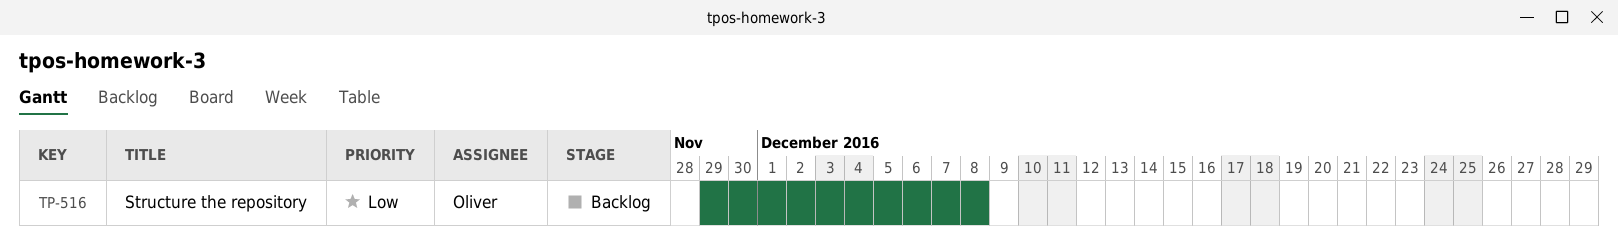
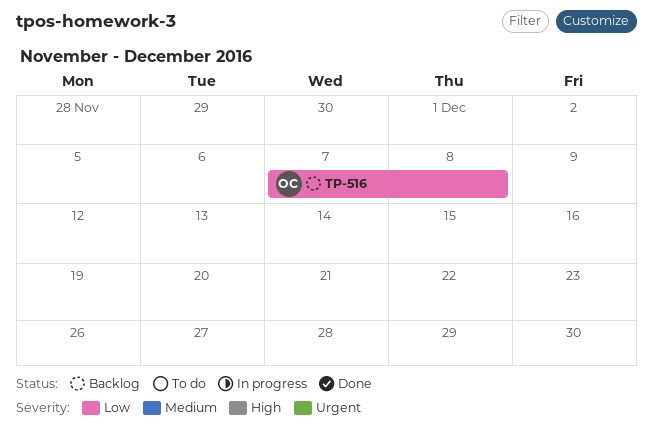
TP-516, start: Nov 29 -> Dec 7

